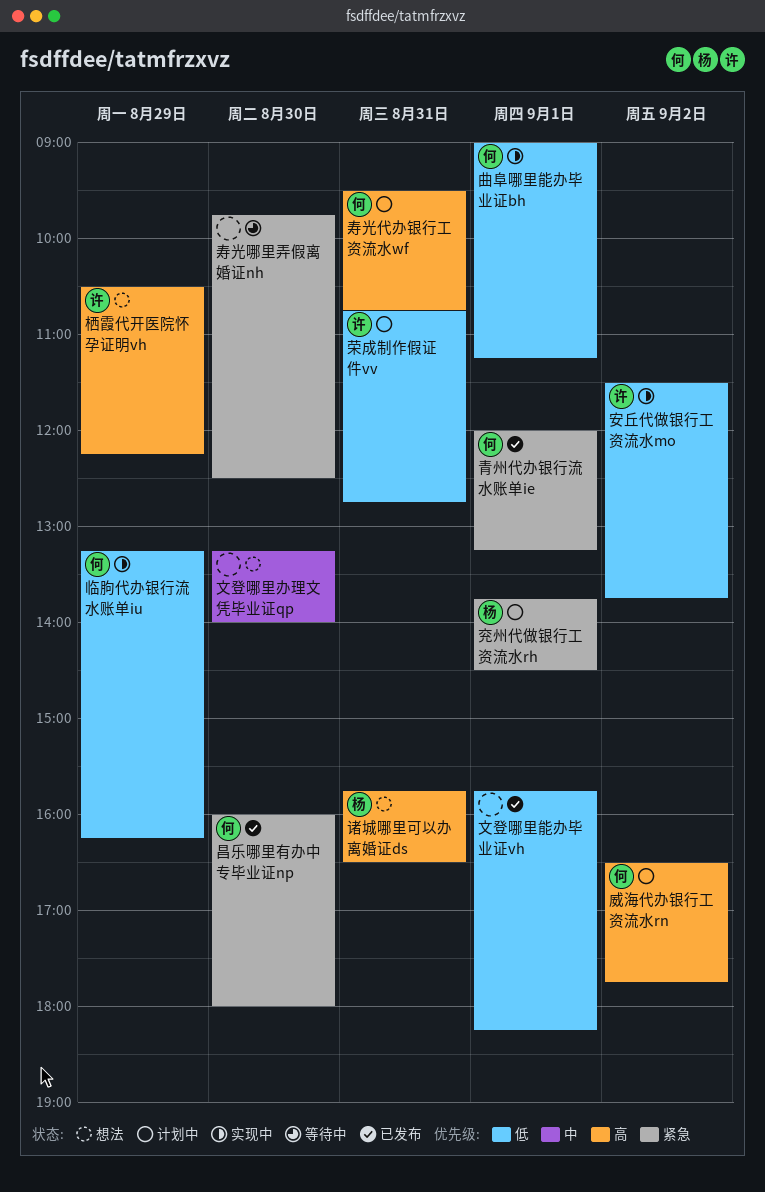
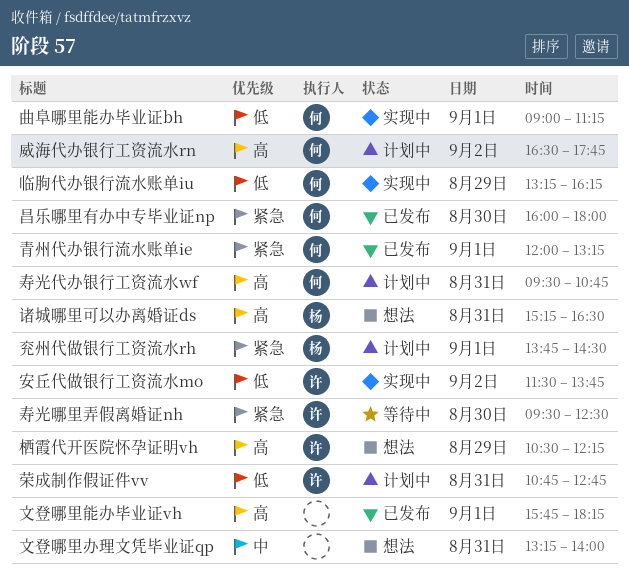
寿光哪里弄假离婚证nh, owner: none -> 许
寿光哪里弄假离婚证nh, begins: 09:45 -> 09:30
文登哪里办理文凭毕业证qp, day: Aug 30 -> Aug 31
文登哪里能办毕业证vh, priority: 低 -> 高
诸城哪里可以办离婚证ds, begins: 15:45 -> 15:15

